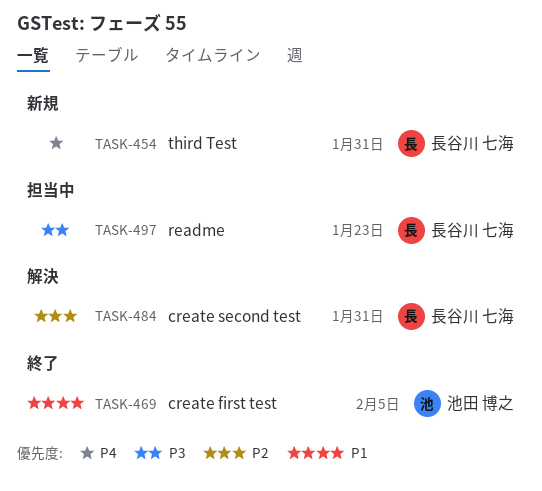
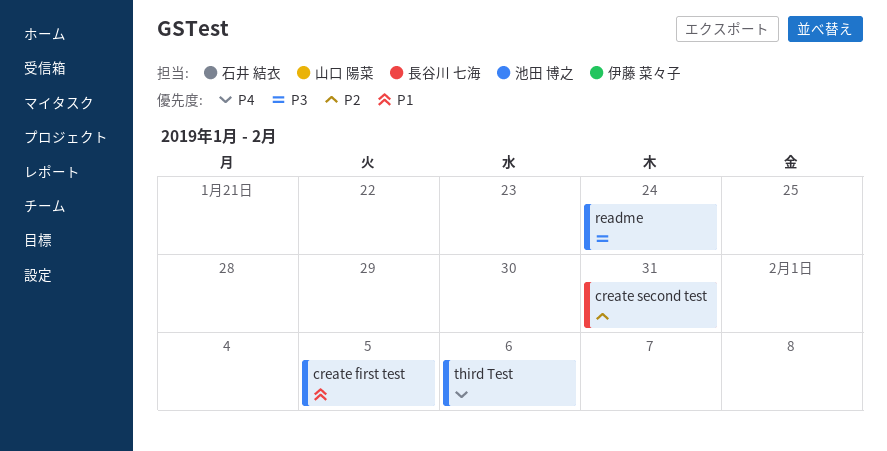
readme, owner: 長谷川 七海 -> 池田 博之
readme, due: Jan 23 -> Jan 24
third Test, owner: 長谷川 七海 -> 池田 博之
third Test, due: Jan 31 -> Feb 6

